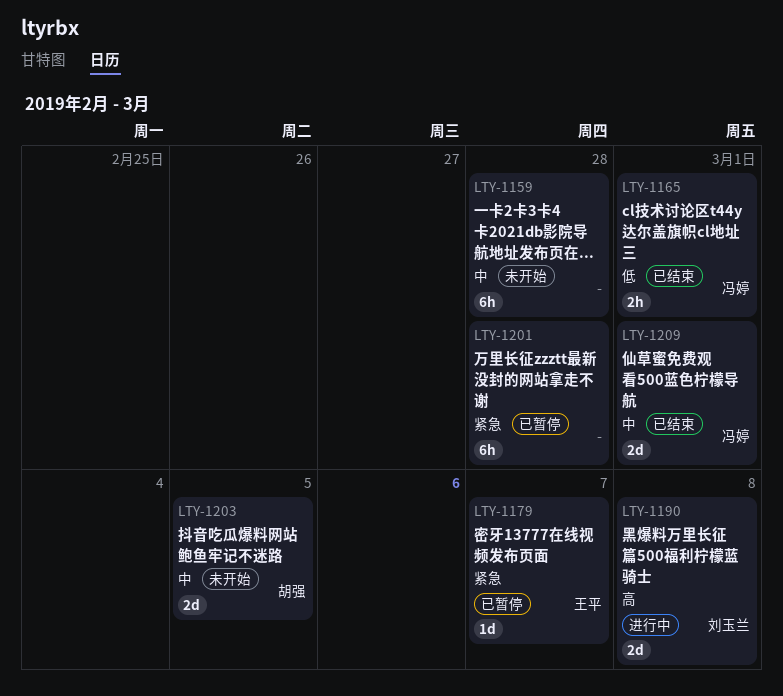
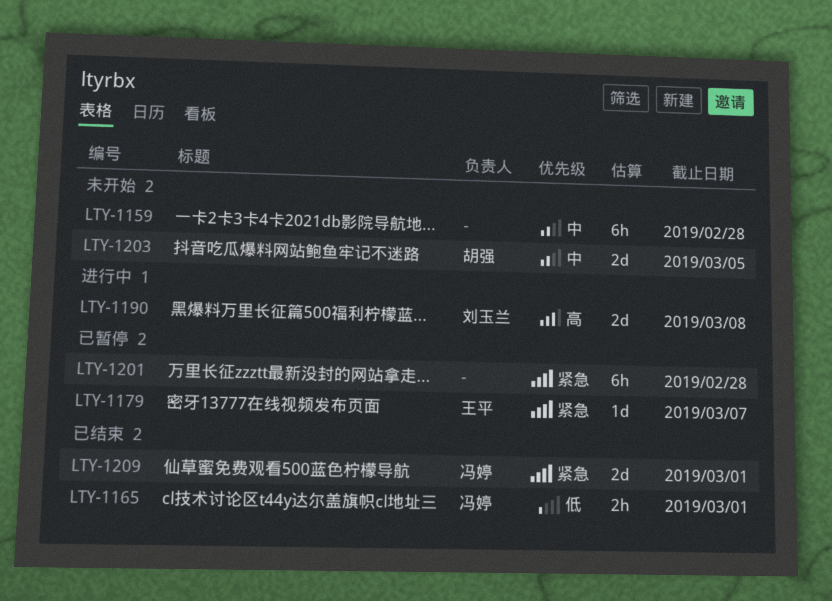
LTY-1209, priority: 中 -> 紧急

